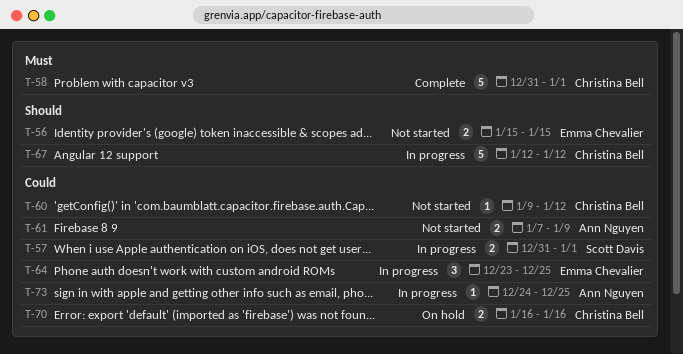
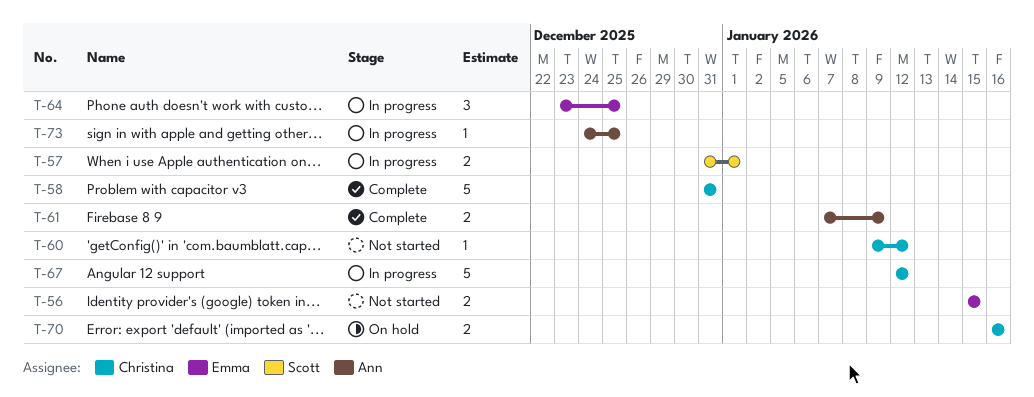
T-58, due: Jan 1 -> Dec 31
T-61, status: Not started -> Complete

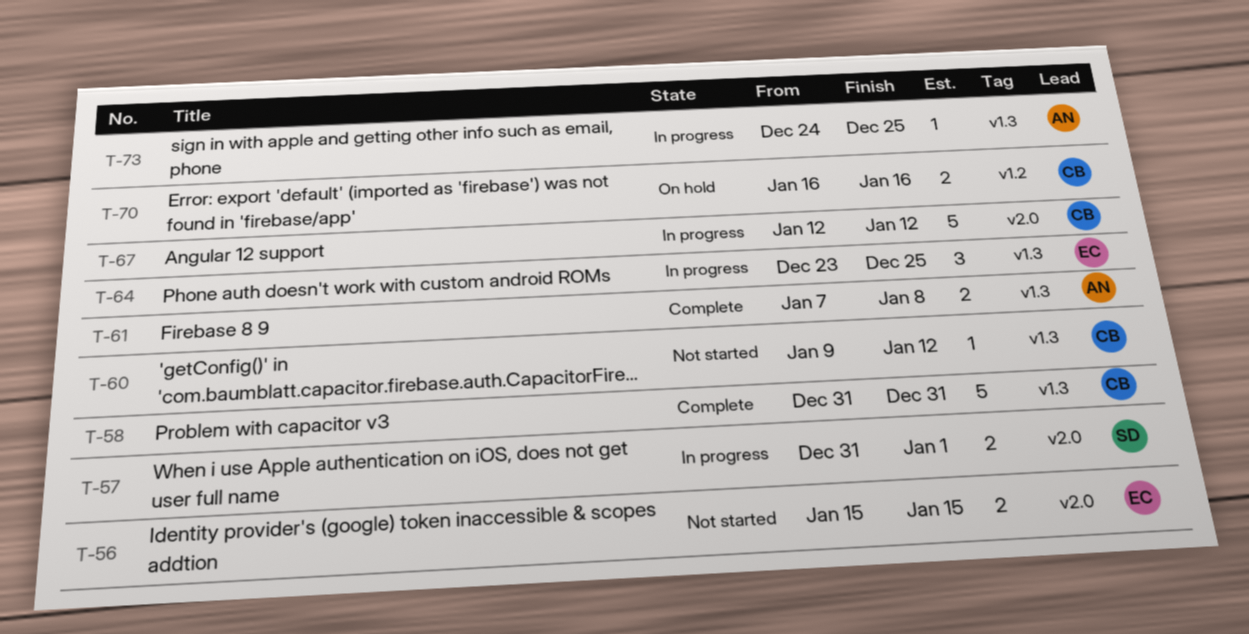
T-61, due: Jan 9 -> Jan 8

